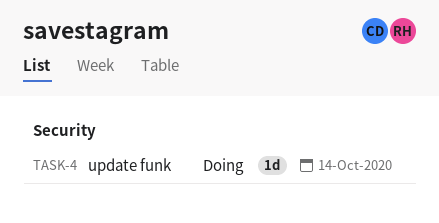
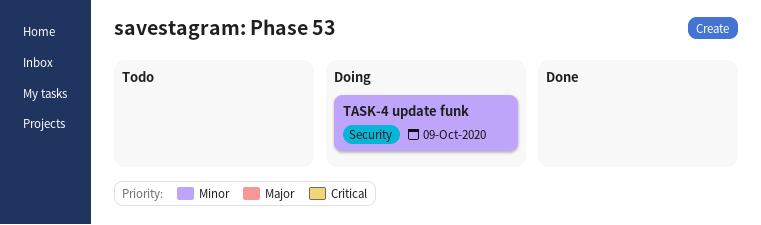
TASK-4, due: Oct 14 -> Oct 9

